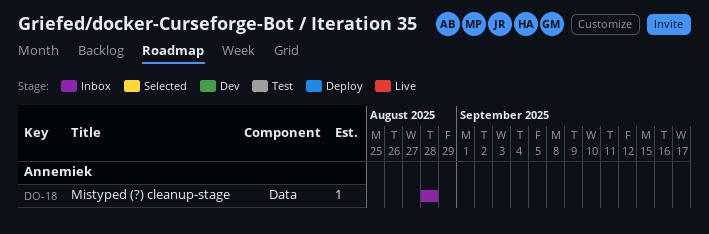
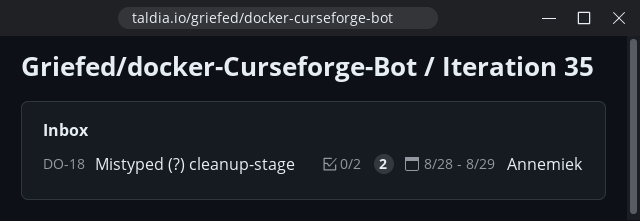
DO-18, estimate: 1 -> 2
DO-18, due: Aug 28 -> Aug 29

